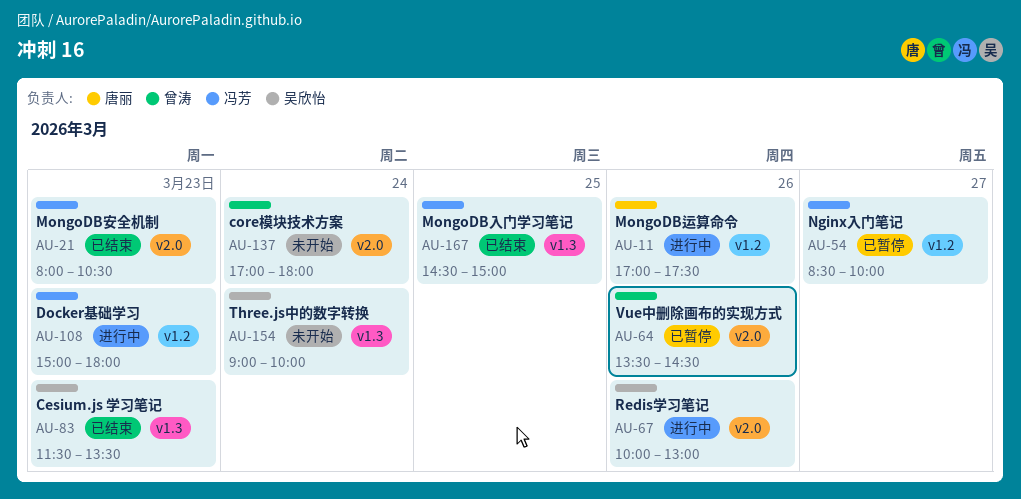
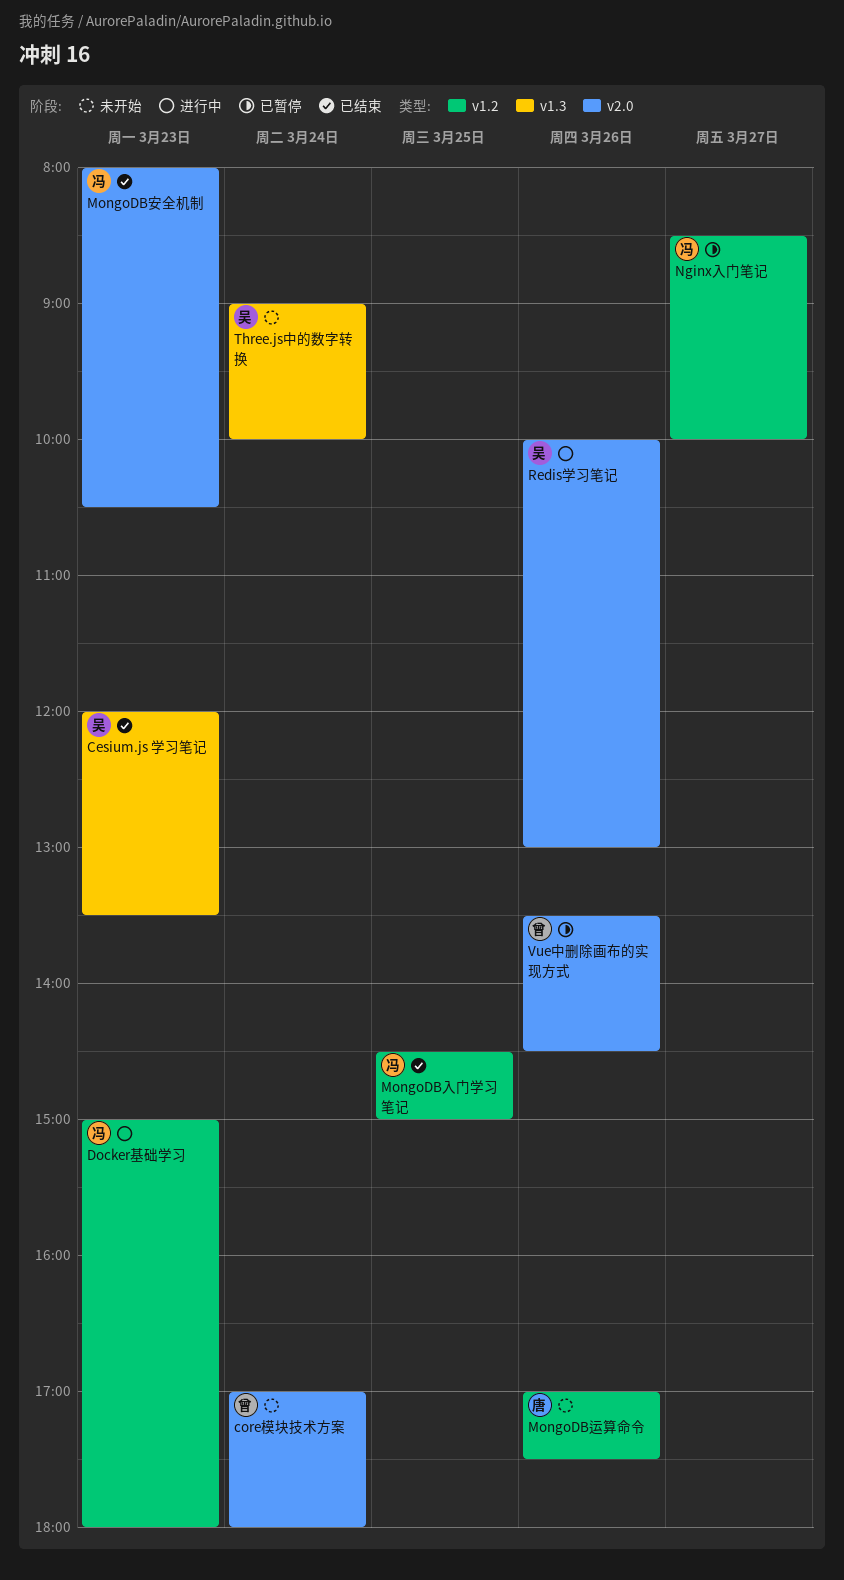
Cesium.js 学习笔记, begins: 11:30 -> 12:00
MongoDB入门学习笔记, label: v1.3 -> v1.2
MongoDB运算命令, status: 进行中 -> 未开始

